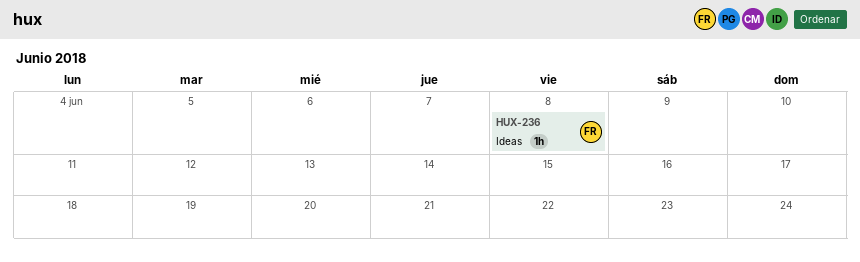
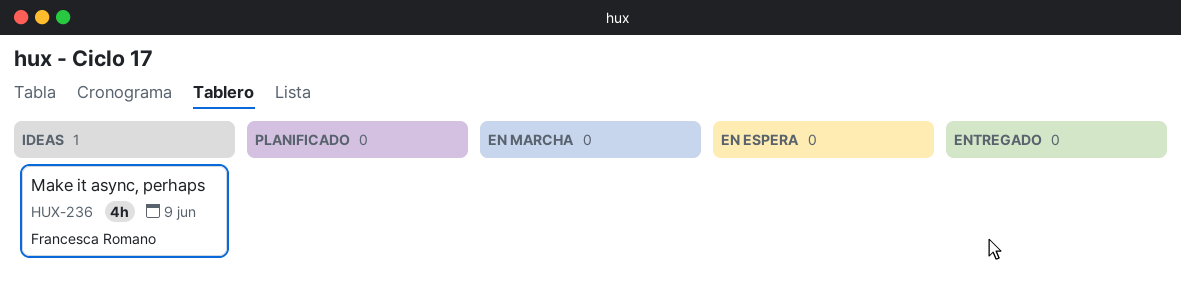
HUX-236, estimate: 1h -> 4h
HUX-236, due: Jun 8 -> Jun 9

